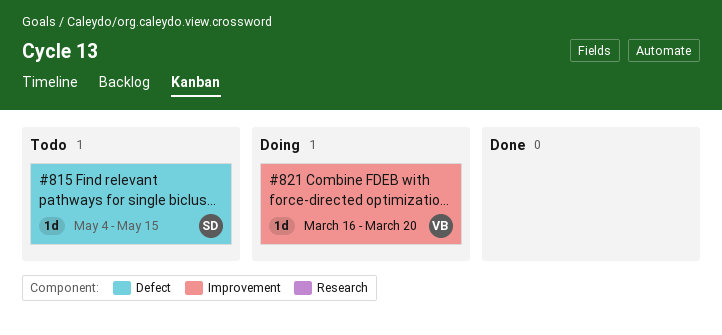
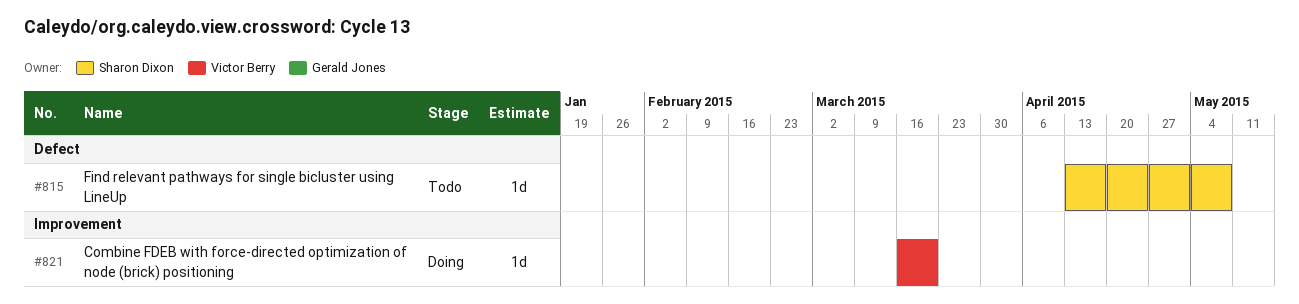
#815, start: May 4 -> Apr 13
#815, due: May 15 -> May 8

